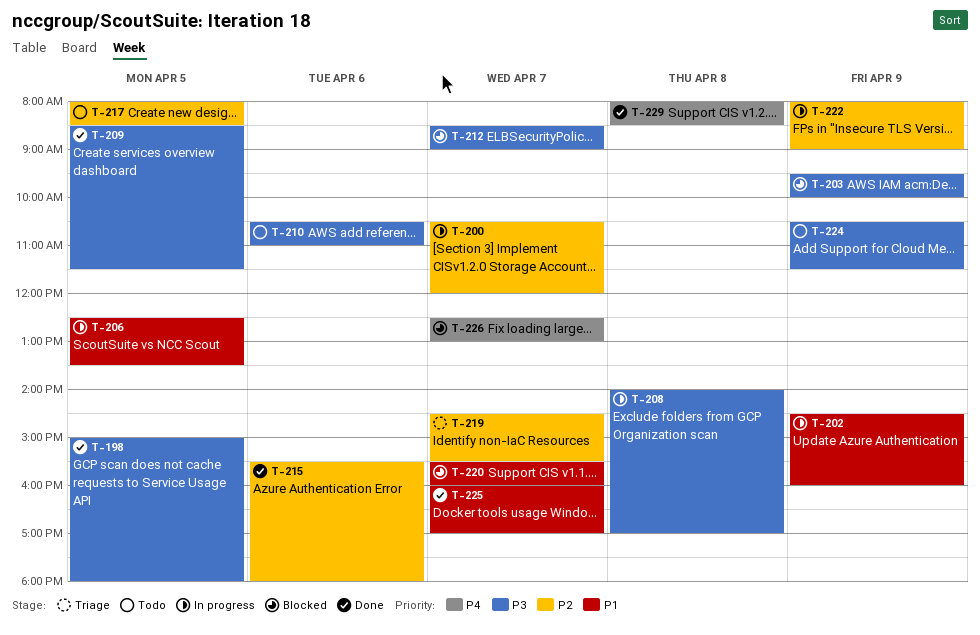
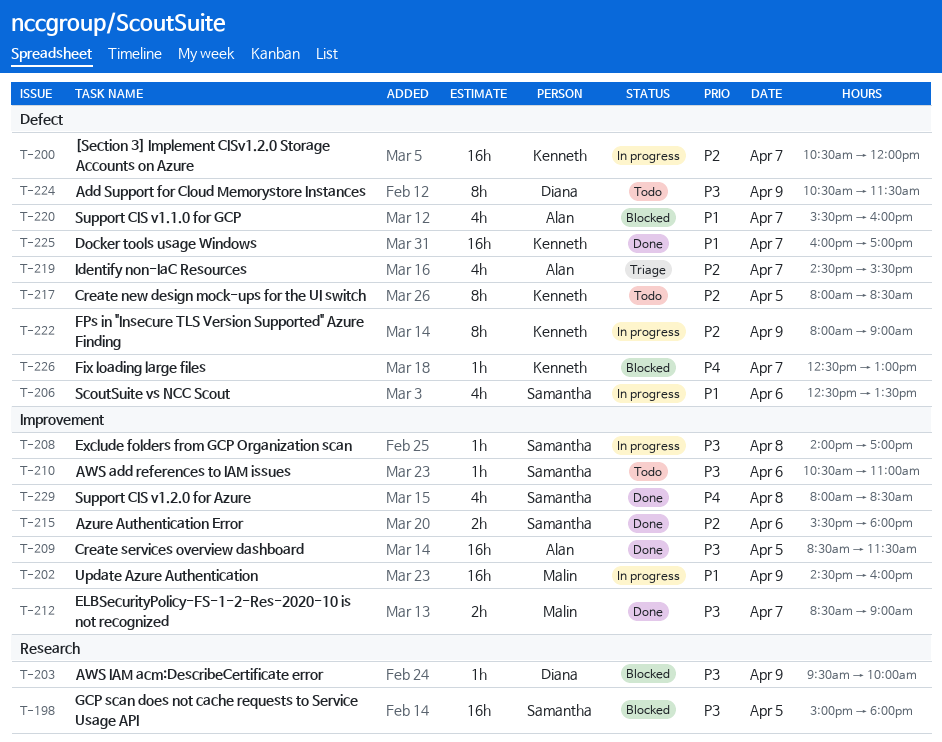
T-198, status: Done -> Blocked
T-206, day: Apr 5 -> Apr 6
T-212, status: Blocked -> Done

